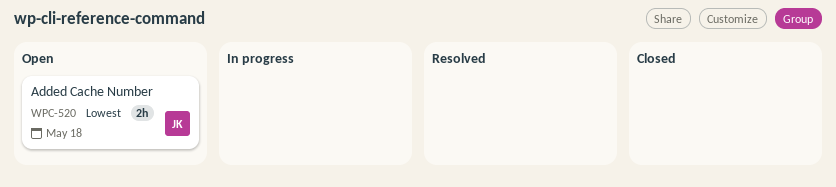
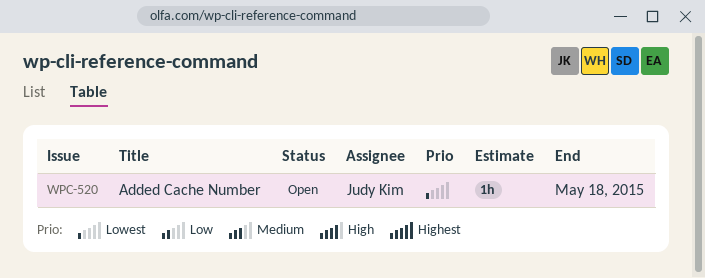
WPC-520, estimate: 2h -> 1h

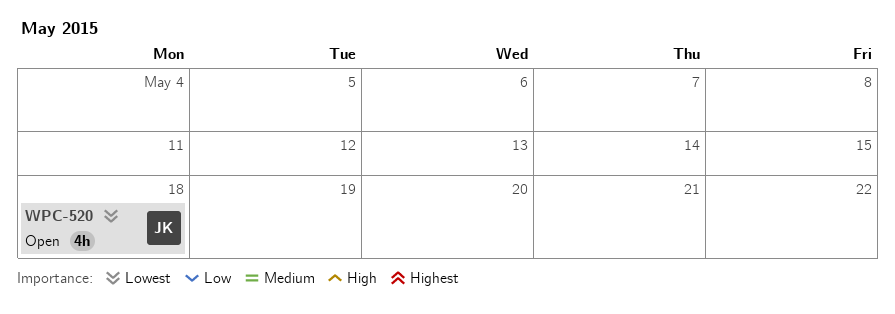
WPC-520, estimate: 1h -> 4h

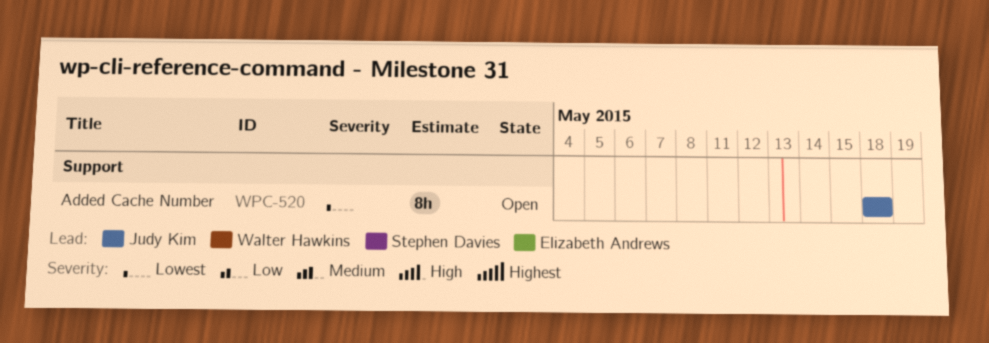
WPC-520, estimate: 4h -> 8h

